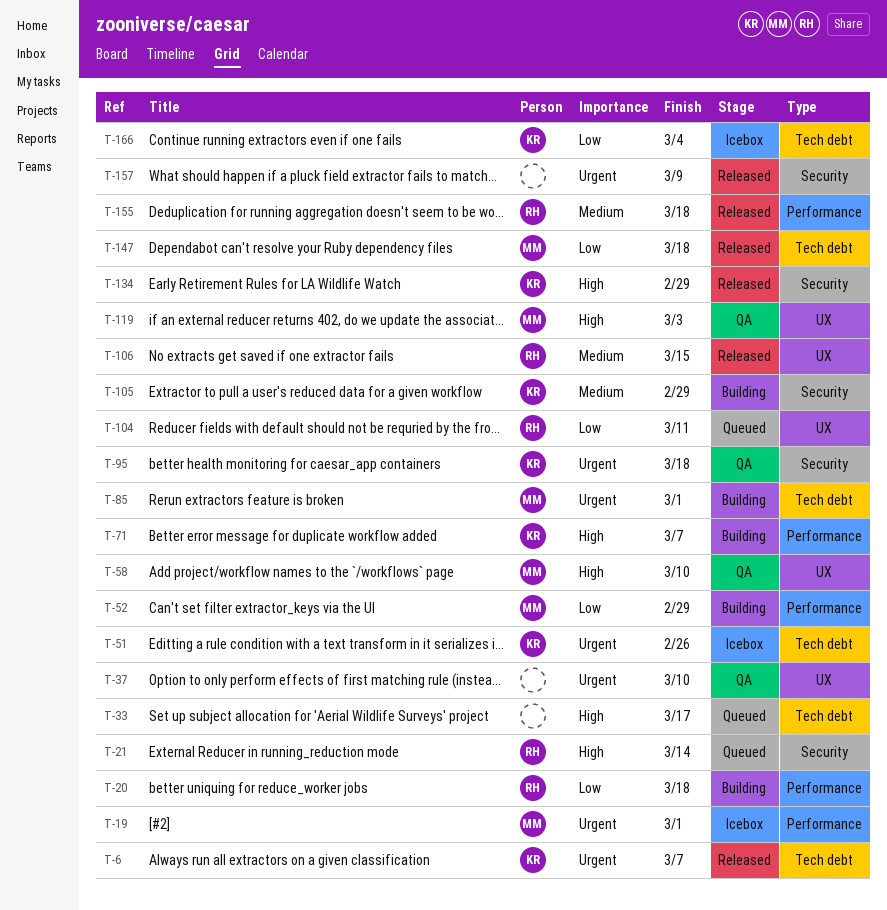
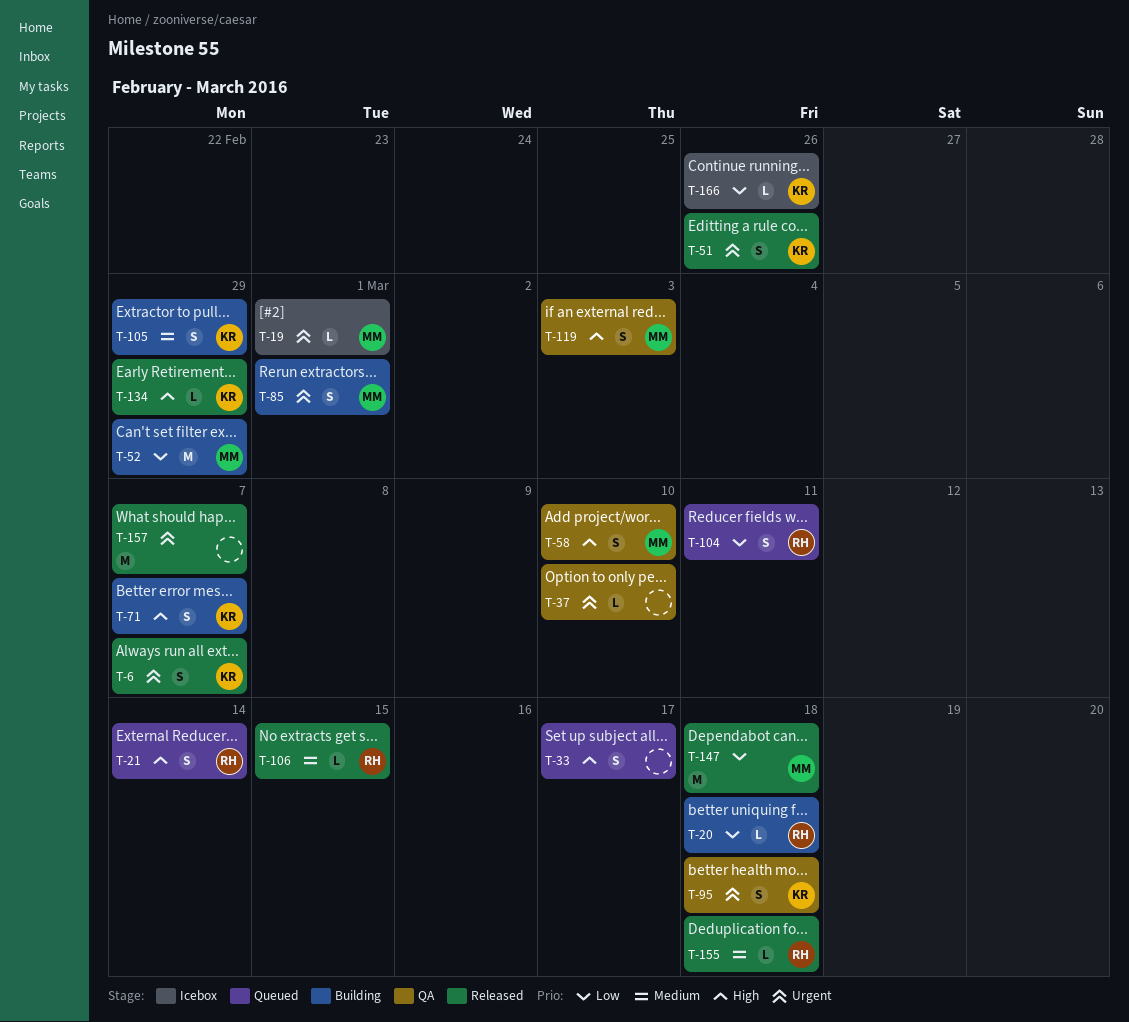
T-51, status: Icebox -> Released
T-157, due: Mar 9 -> Mar 7
T-166, due: Mar 4 -> Feb 26

